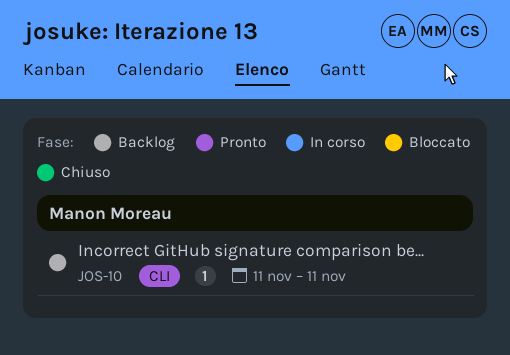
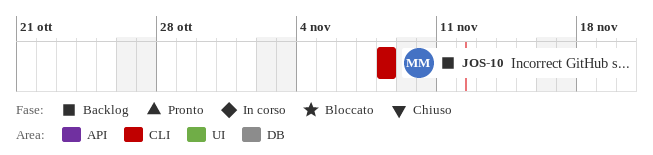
JOS-10, start: Nov 11 -> Nov 8
JOS-10, due: Nov 11 -> Nov 8

